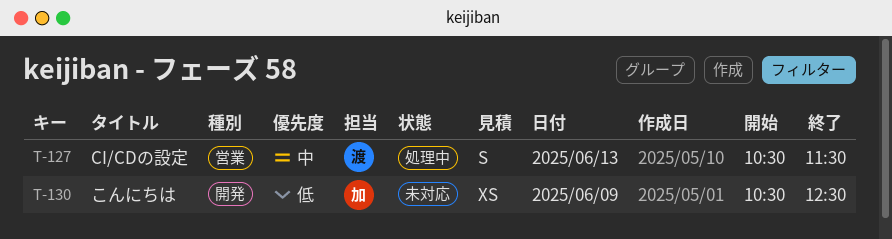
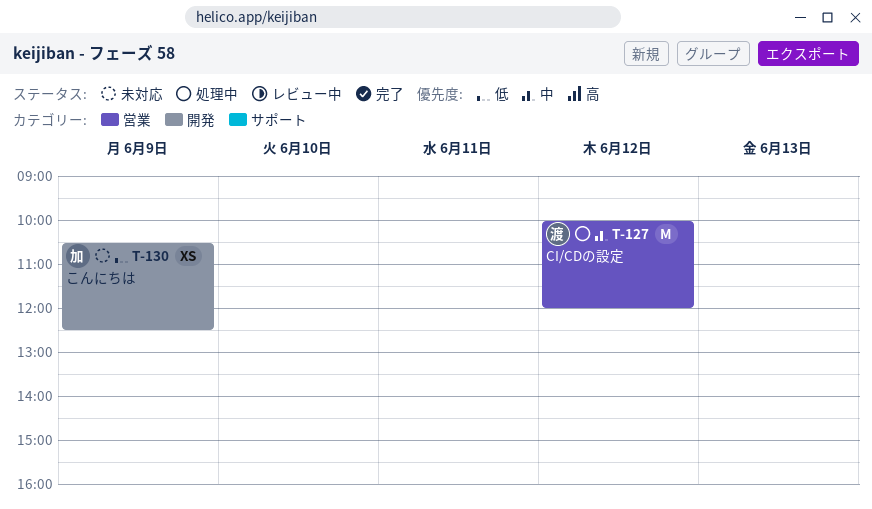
T-127, estimate: S -> M
T-127, day: Jun 13 -> Jun 12
T-127, begins: 10:30 -> 10:00
T-127, ends: 11:30 -> 12:00

